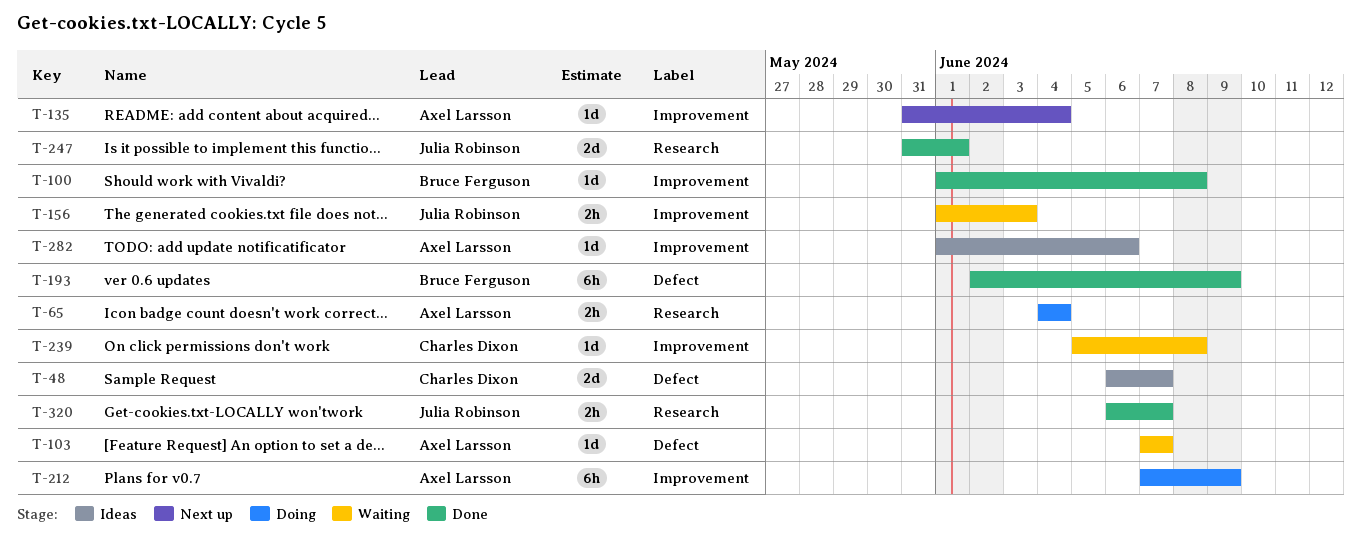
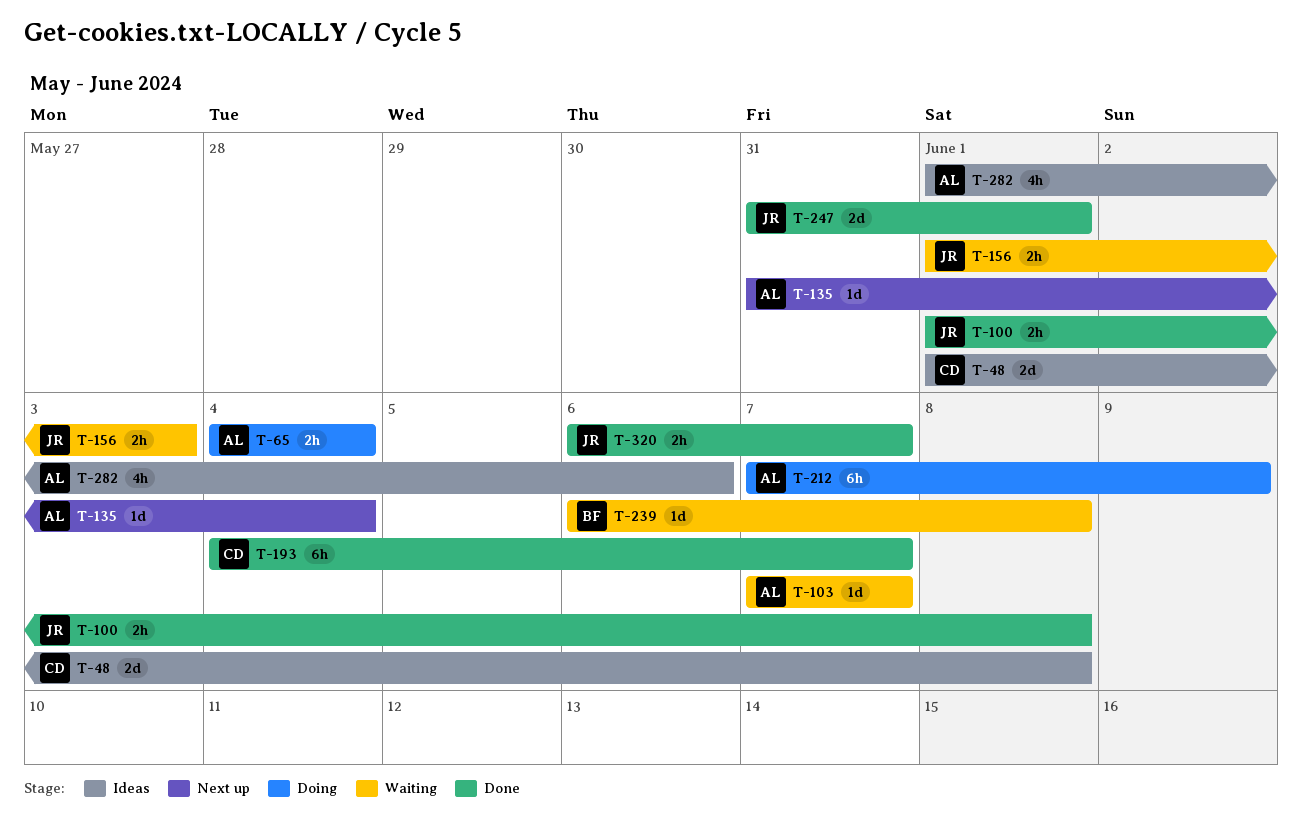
T-48, start: Jun 6 -> Jun 1
T-48, due: Jun 7 -> Jun 8
T-100, owner: Bruce Ferguson -> Julia Robinson
T-100, estimate: 1d -> 2h
T-193, owner: Bruce Ferguson -> Charles Dixon
T-193, start: Jun 2 -> Jun 4
T-193, due: Jun 9 -> Jun 7
T-239, owner: Charles Dixon -> Bruce Ferguson
T-239, start: Jun 5 -> Jun 6
T-282, estimate: 1d -> 4h

